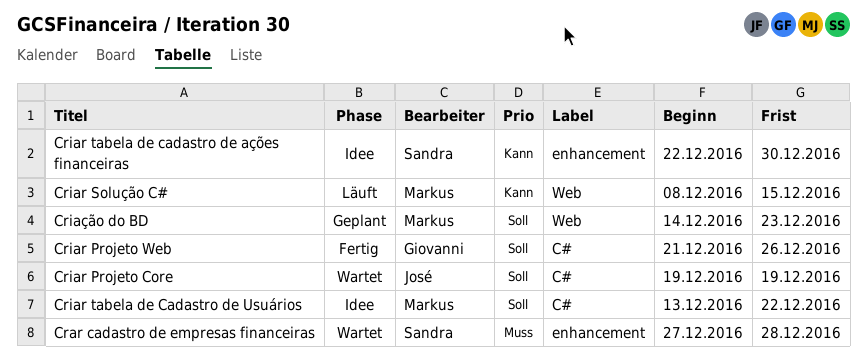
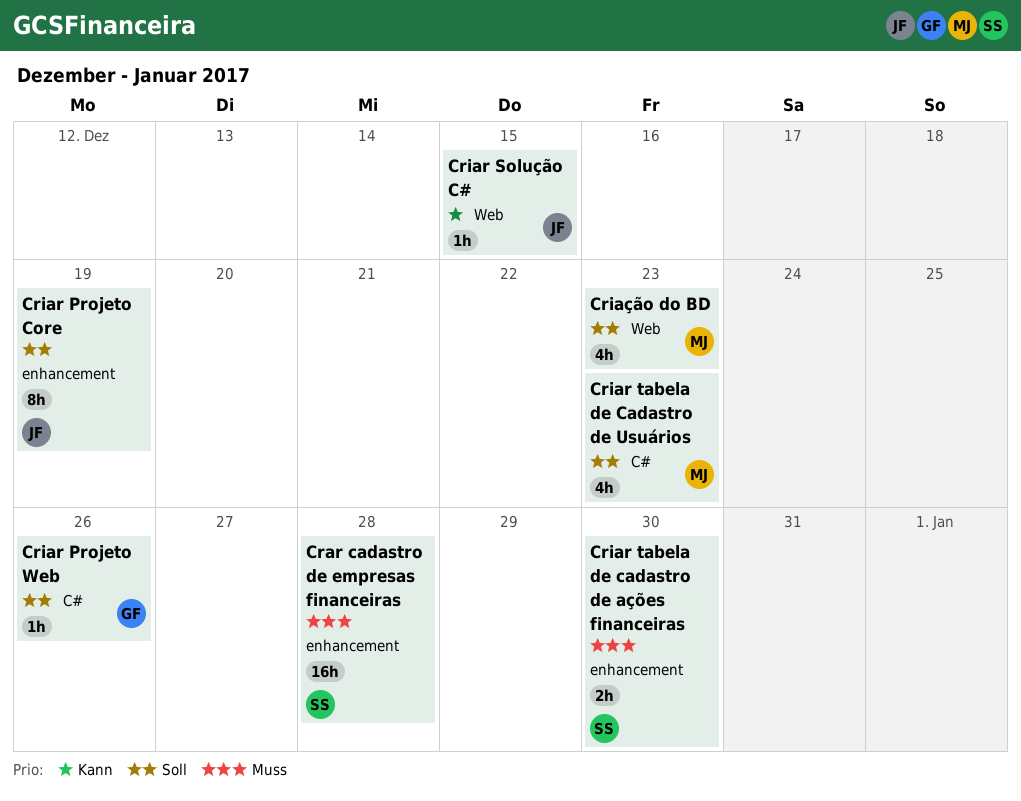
Criar Projeto Core, label: C# -> enhancement
Criar Solução C#, owner: Markus -> José
Criar tabela de cadastro de ações financeiras, priority: Kann -> Muss
Criar tabela de Cadastro de Usuários, due: Dec 22 -> Dec 23

